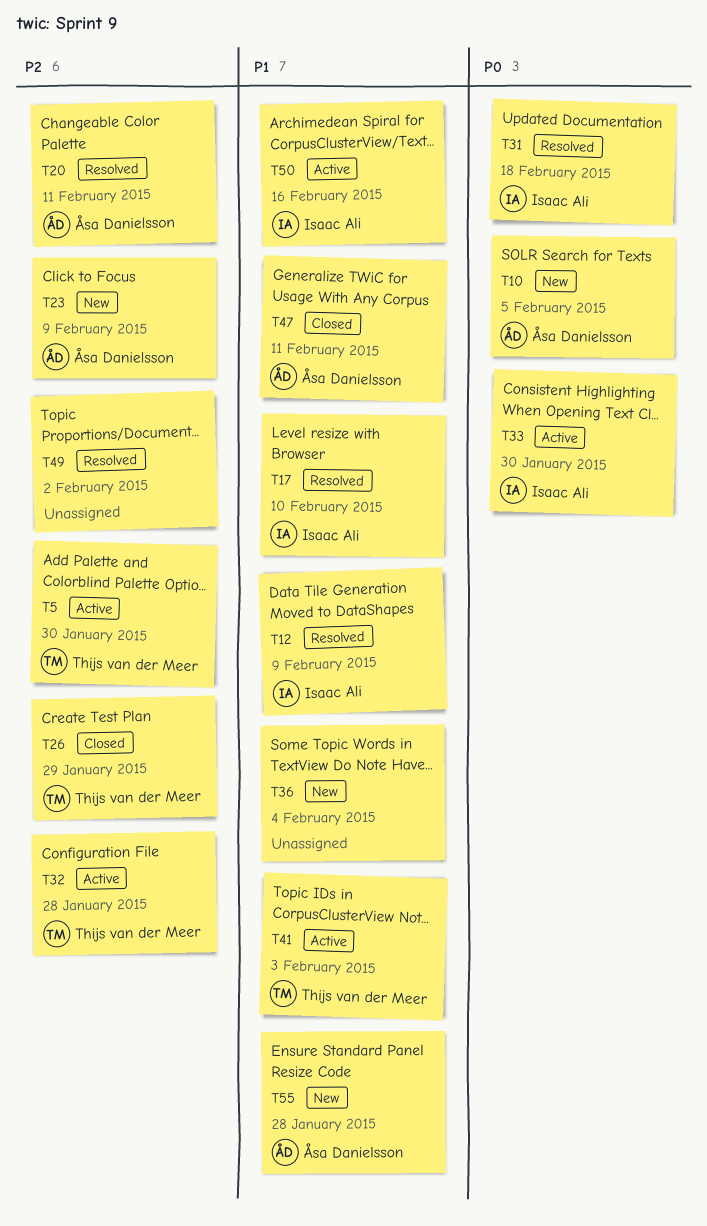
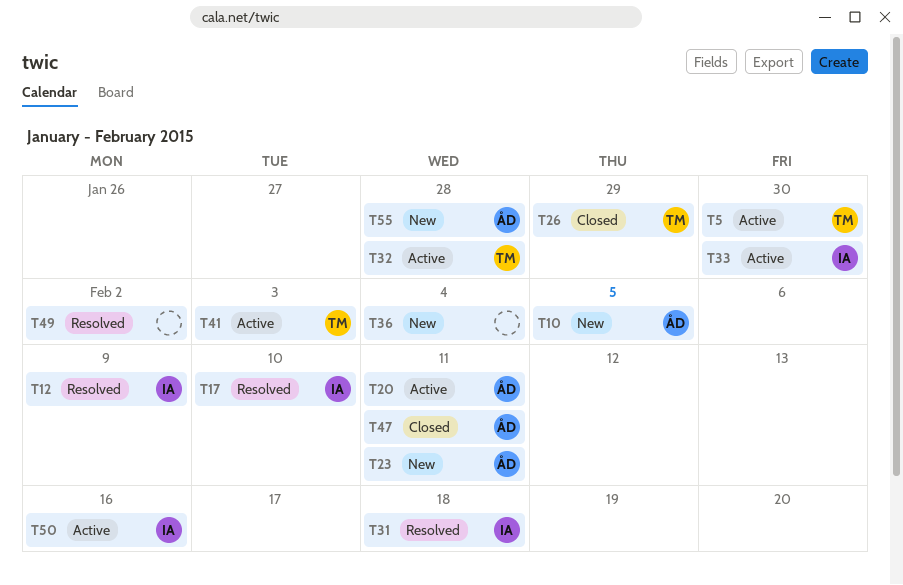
T20, status: Resolved -> Active
T23, due: Feb 9 -> Feb 11

